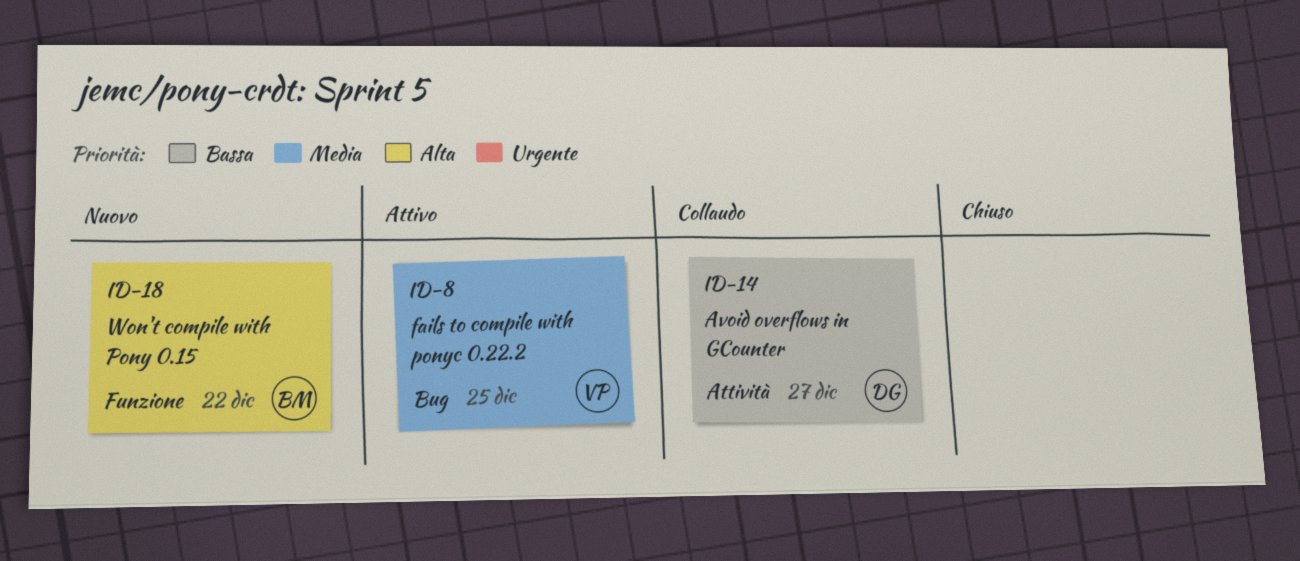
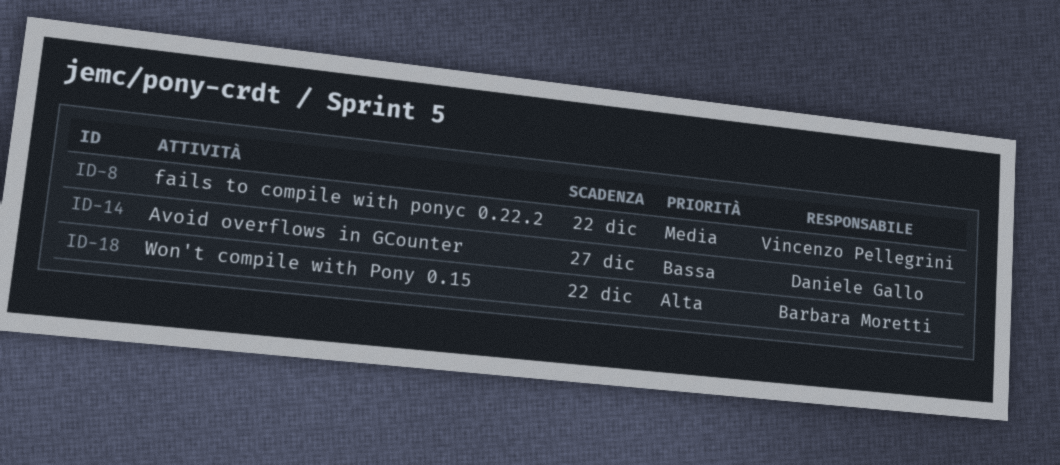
ID-8, due: Dec 25 -> Dec 22

